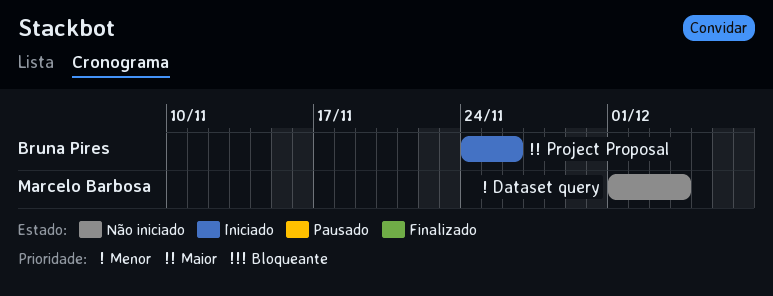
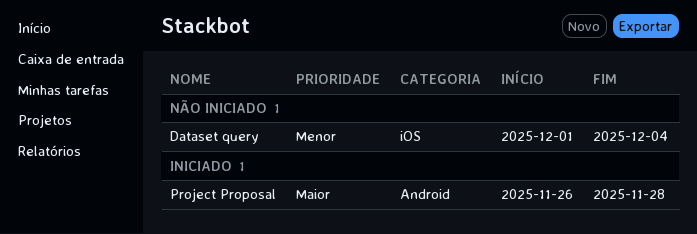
Project Proposal, start: Nov 24 -> Nov 26
Project Proposal, due: Nov 26 -> Nov 28

